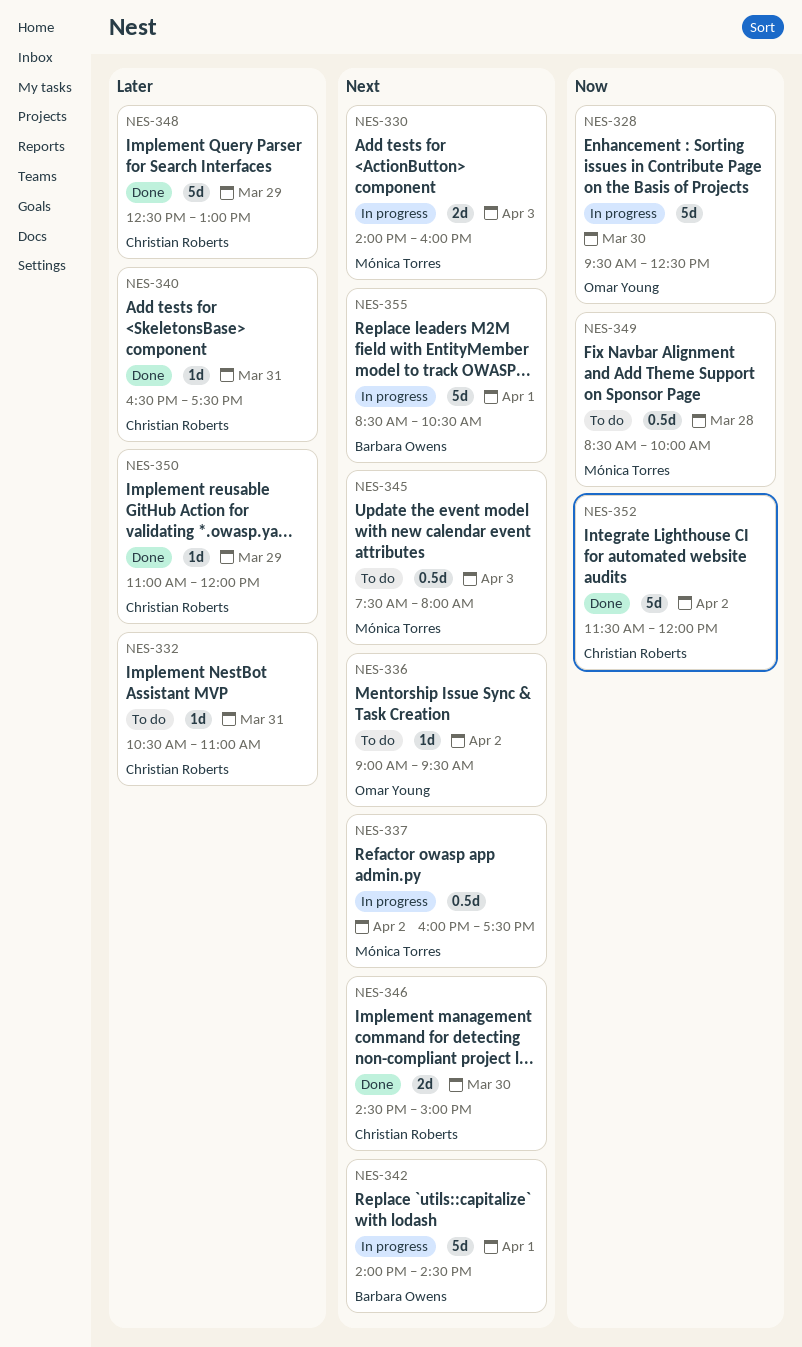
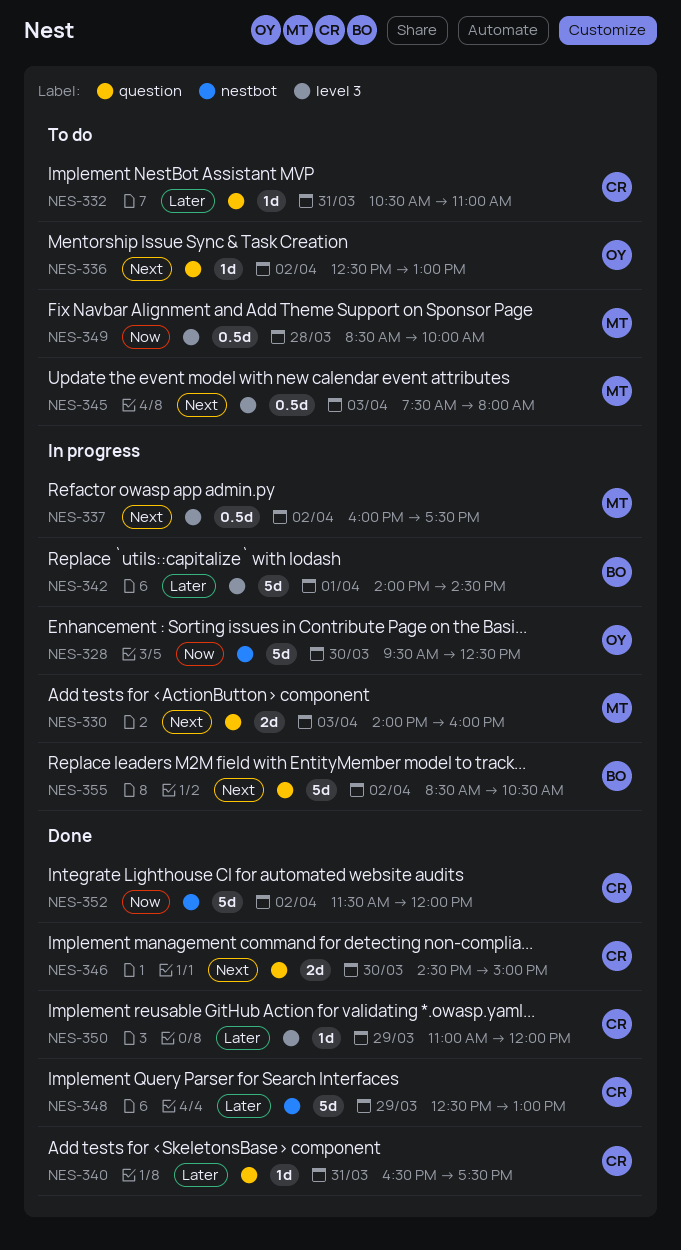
NES-336, begins: 09:00 -> 12:30
NES-336, ends: 09:30 -> 13:00
NES-342, priority: Next -> Later
NES-355, day: Apr 1 -> Apr 2

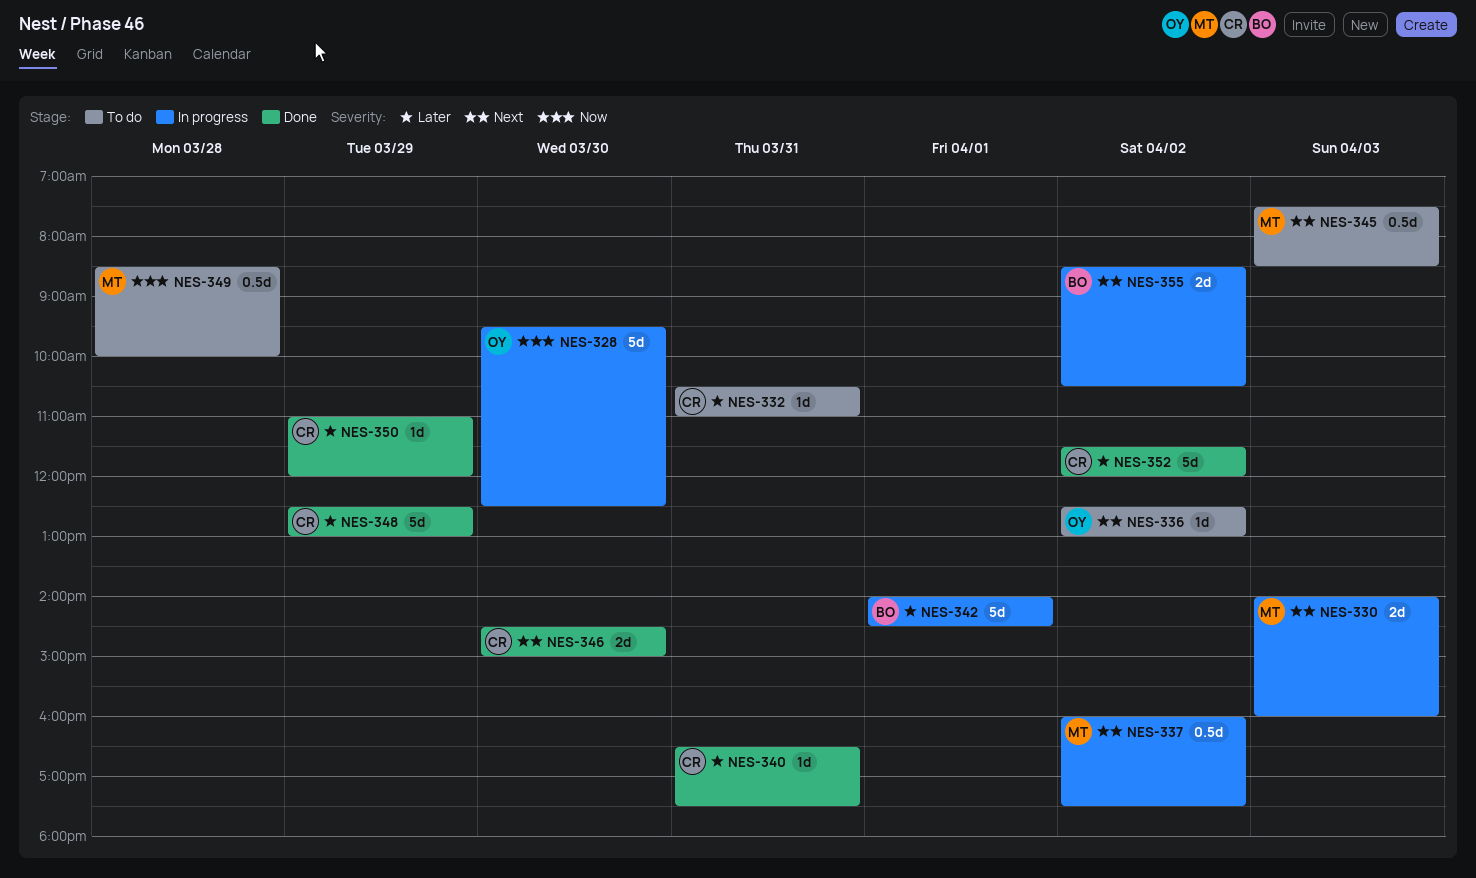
NES-345, ends: 08:00 -> 08:30
NES-352, priority: Now -> Later
NES-355, estimate: 5d -> 2d

